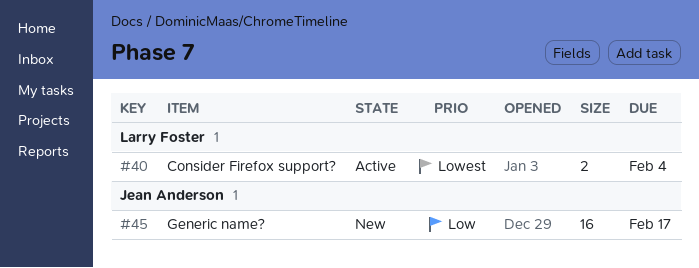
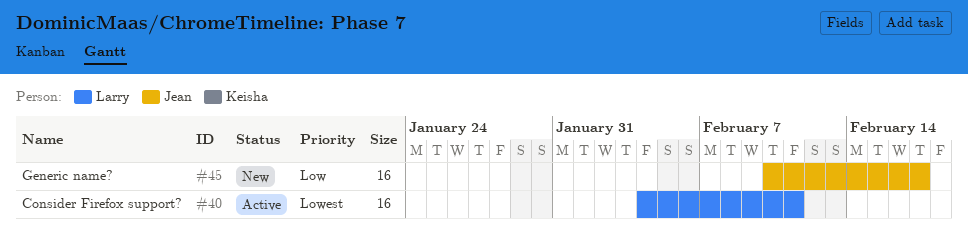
#40, estimate: 2 -> 16
#40, due: Feb 4 -> Feb 11

